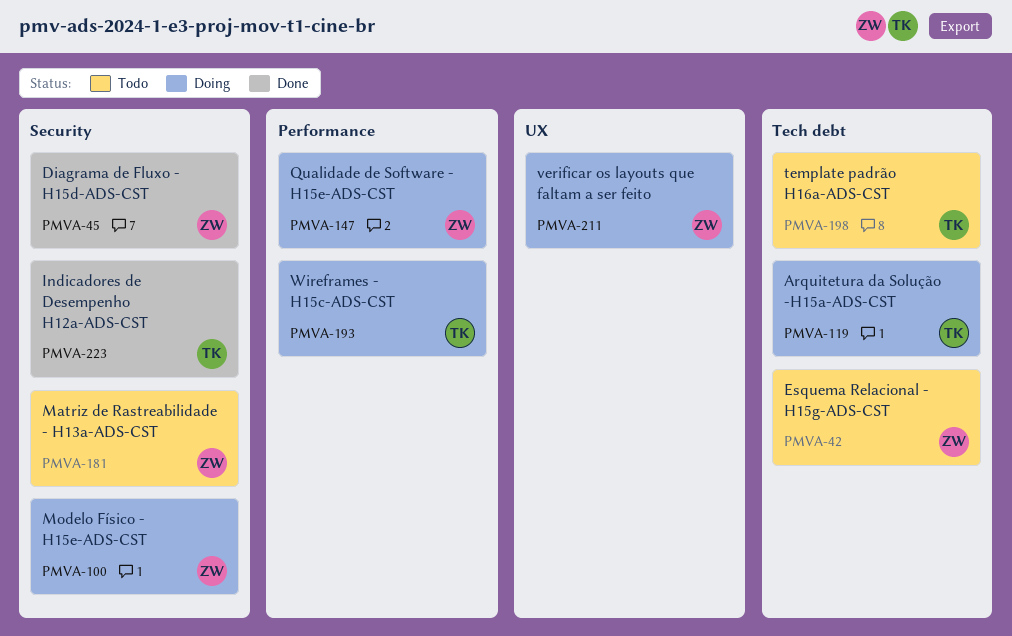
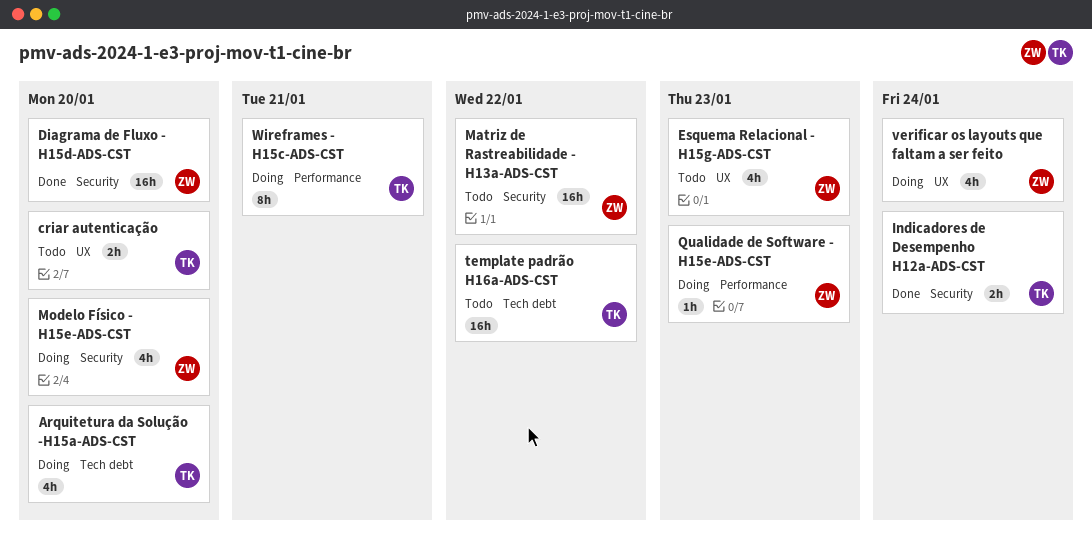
criar autenticação: none -> present
Esquema Relacional - H15g-ADS-CST, label: Tech debt -> UX

